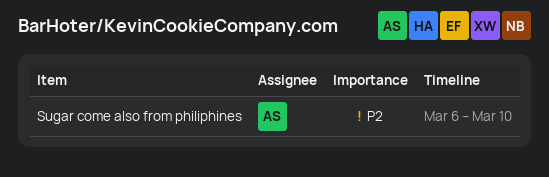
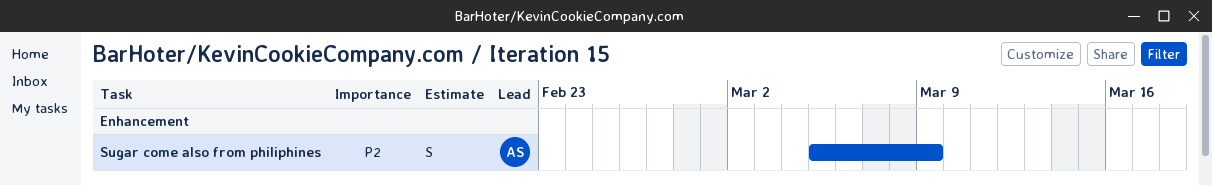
Sugar come also from philiphines, start: Mar 6 -> Mar 5
Sugar come also from philiphines, due: Mar 10 -> Mar 9

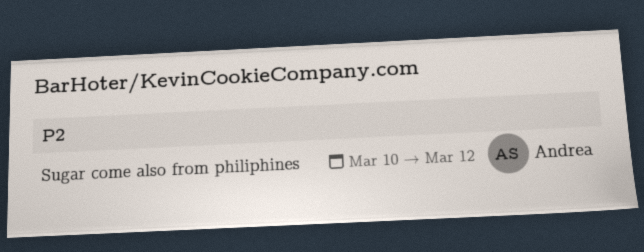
Sugar come also from philiphines, start: Mar 5 -> Mar 10
Sugar come also from philiphines, due: Mar 9 -> Mar 12

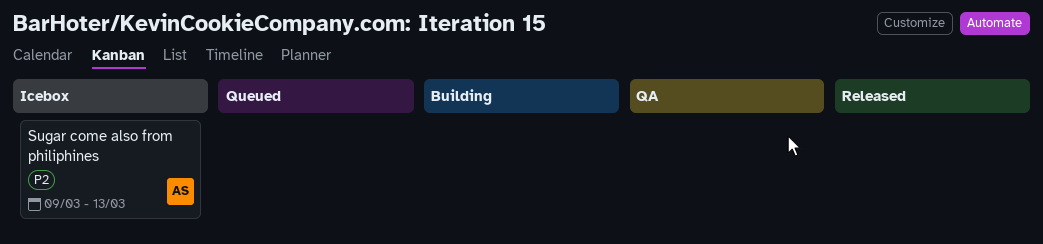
Sugar come also from philiphines, start: Mar 10 -> Mar 9
Sugar come also from philiphines, due: Mar 12 -> Mar 13

